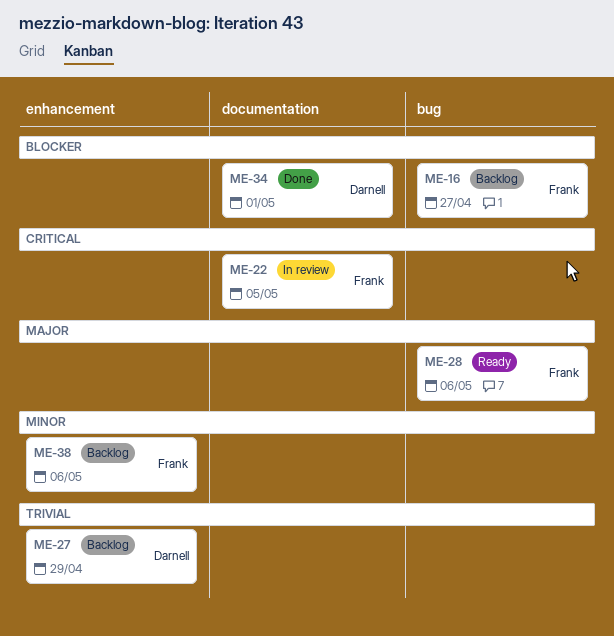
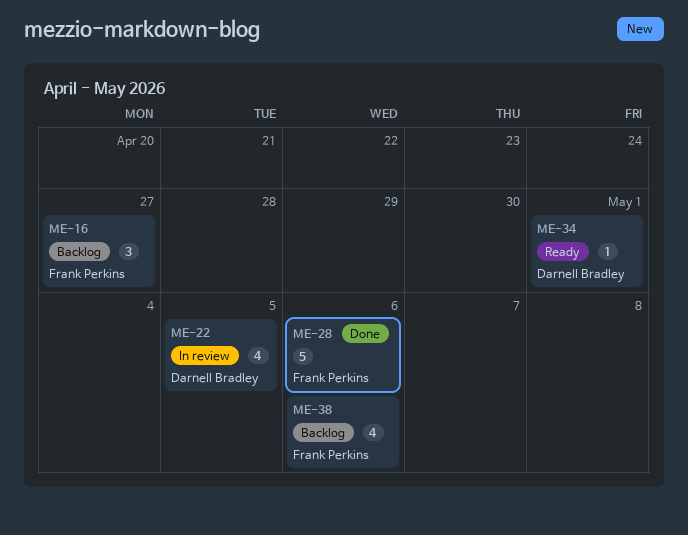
ME-22, owner: Frank Perkins -> Darnell Bradley
ME-27: present -> none
ME-28, status: Ready -> Done
ME-34, status: Done -> Ready

